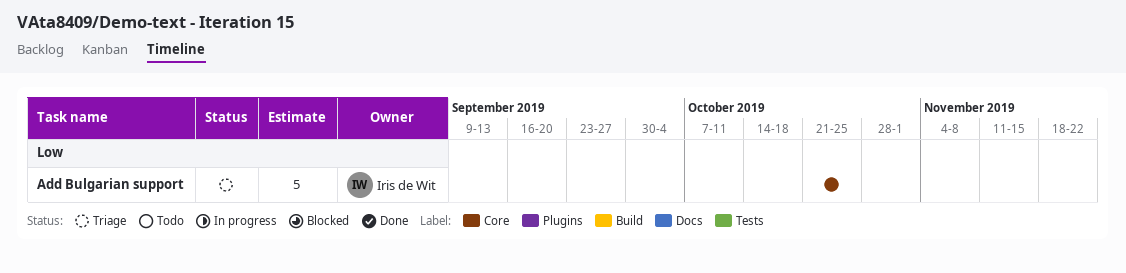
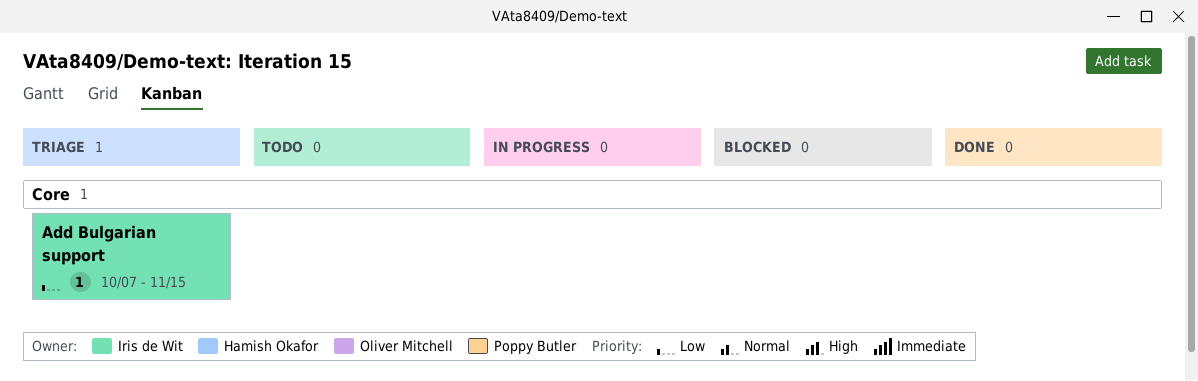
Add Bulgarian support, estimate: 5 -> 1
Add Bulgarian support, start: Oct 21 -> Oct 7
Add Bulgarian support, due: Oct 25 -> Nov 15

